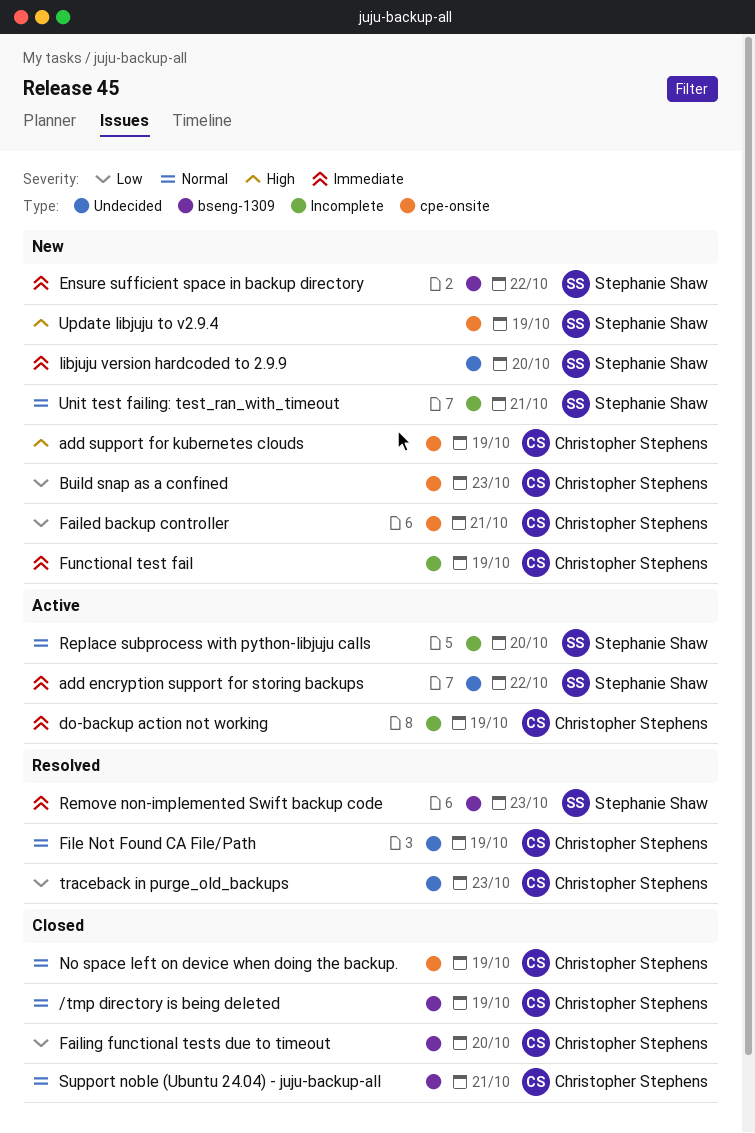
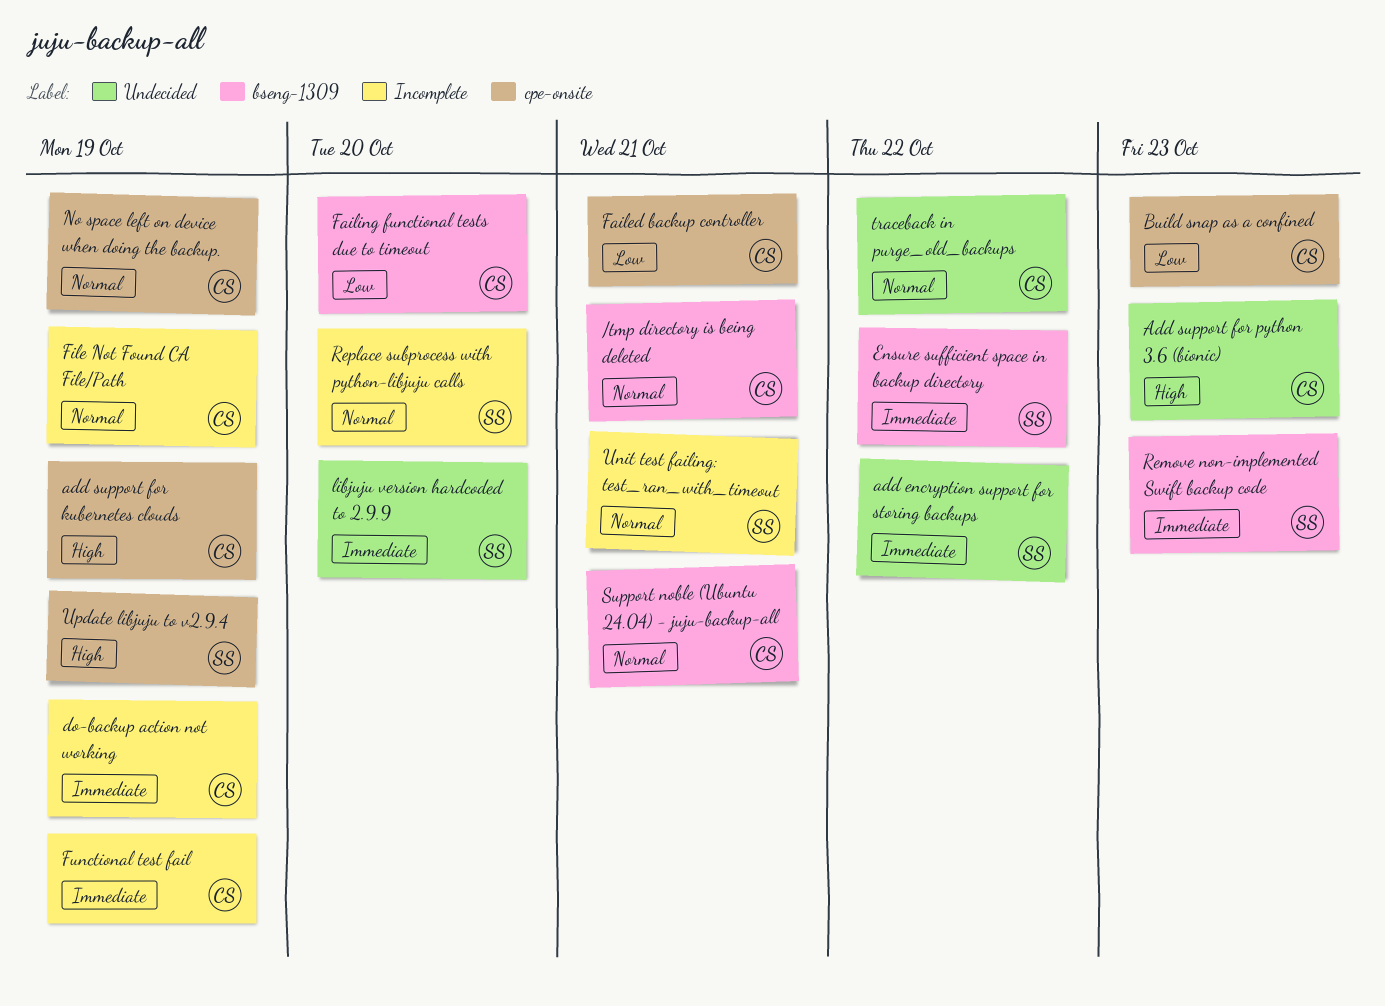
/tmp directory is being deleted, due: Oct 19 -> Oct 21
Add support for python 3.6 (bionic): none -> present
File Not Found CA File/Path, label: Undecided -> Incomplete
traceback in purge_old_backups, priority: Low -> Normal
traceback in purge_old_backups, due: Oct 23 -> Oct 22

